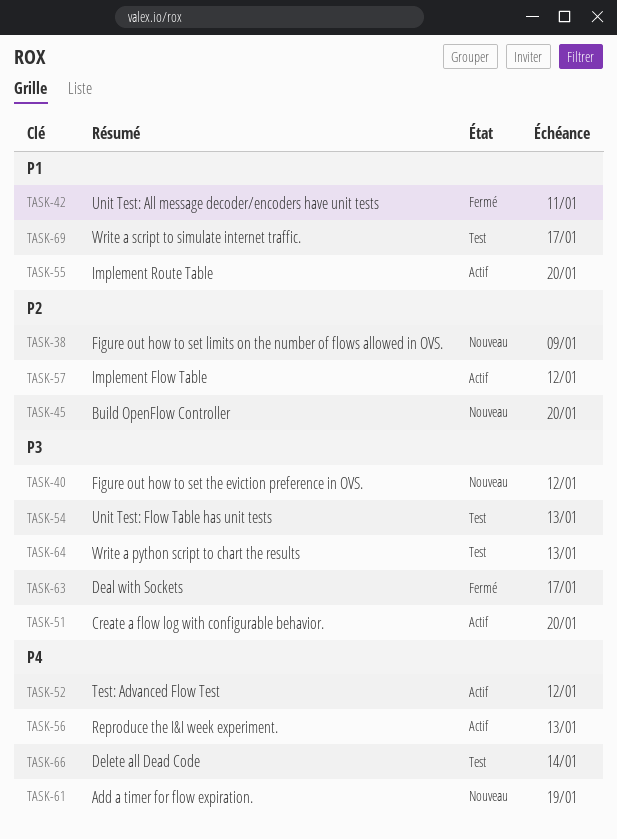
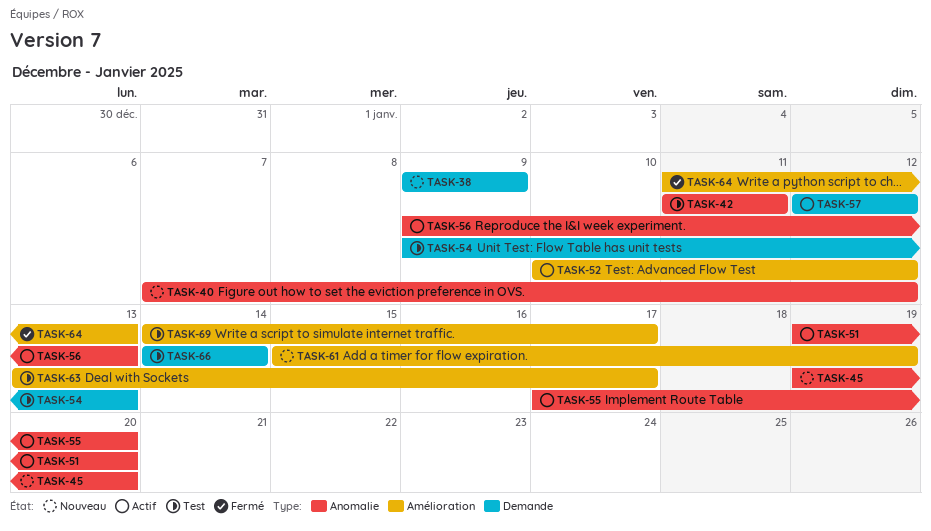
TASK-42, status: Fermé -> Test
TASK-63, status: Fermé -> Test
TASK-64, status: Test -> Fermé

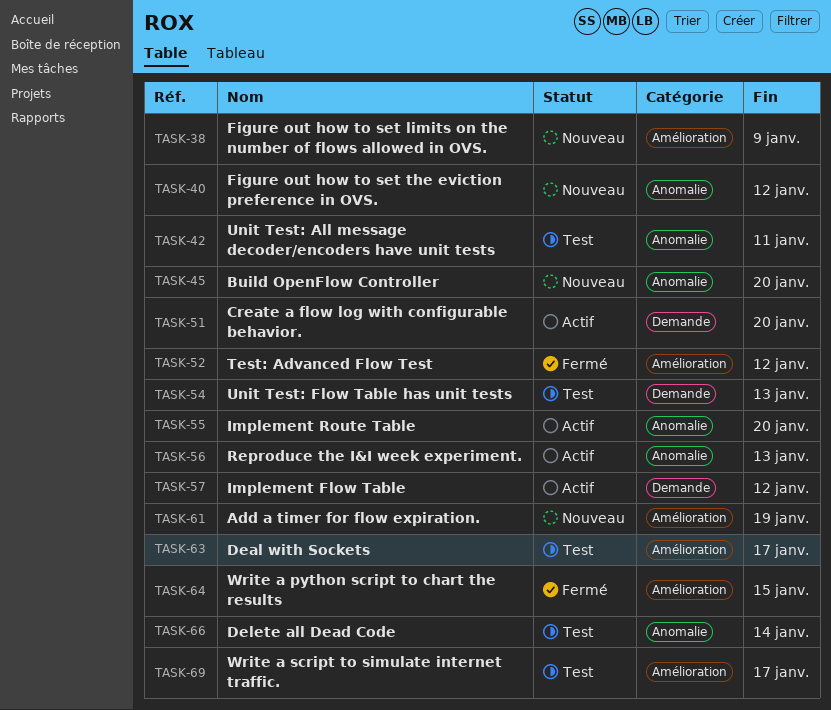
TASK-38, label: Demande -> Amélioration
TASK-51, label: Anomalie -> Demande
TASK-52, status: Actif -> Fermé
TASK-64, due: Jan 13 -> Jan 15
TASK-66, label: Demande -> Anomalie

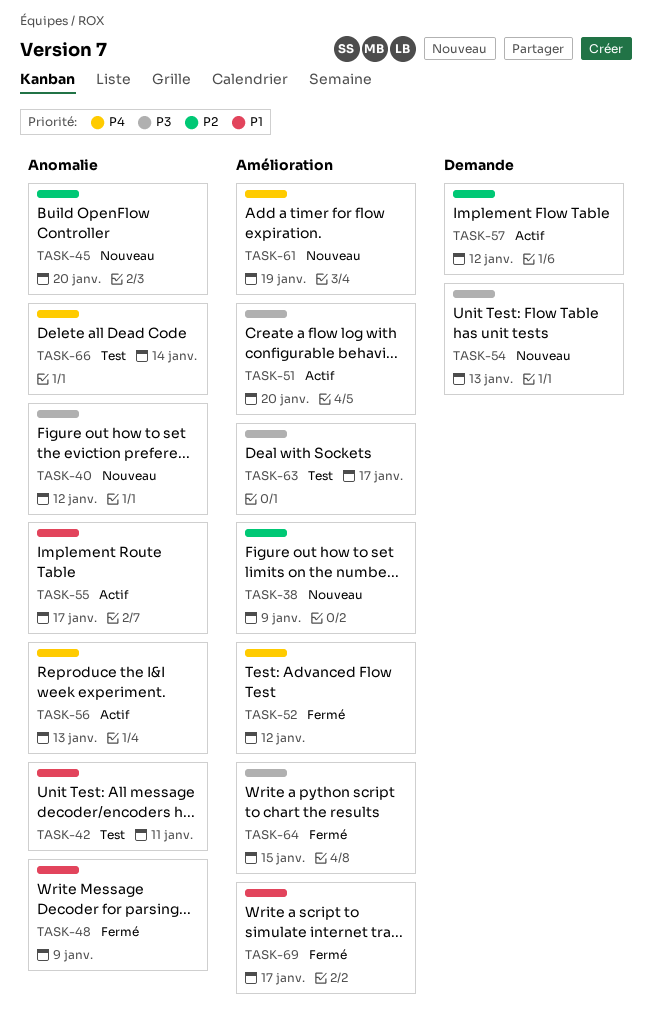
TASK-48: none -> present
TASK-51, label: Demande -> Amélioration
TASK-54, status: Test -> Nouveau
TASK-55, due: Jan 20 -> Jan 17
TASK-69, status: Test -> Fermé

